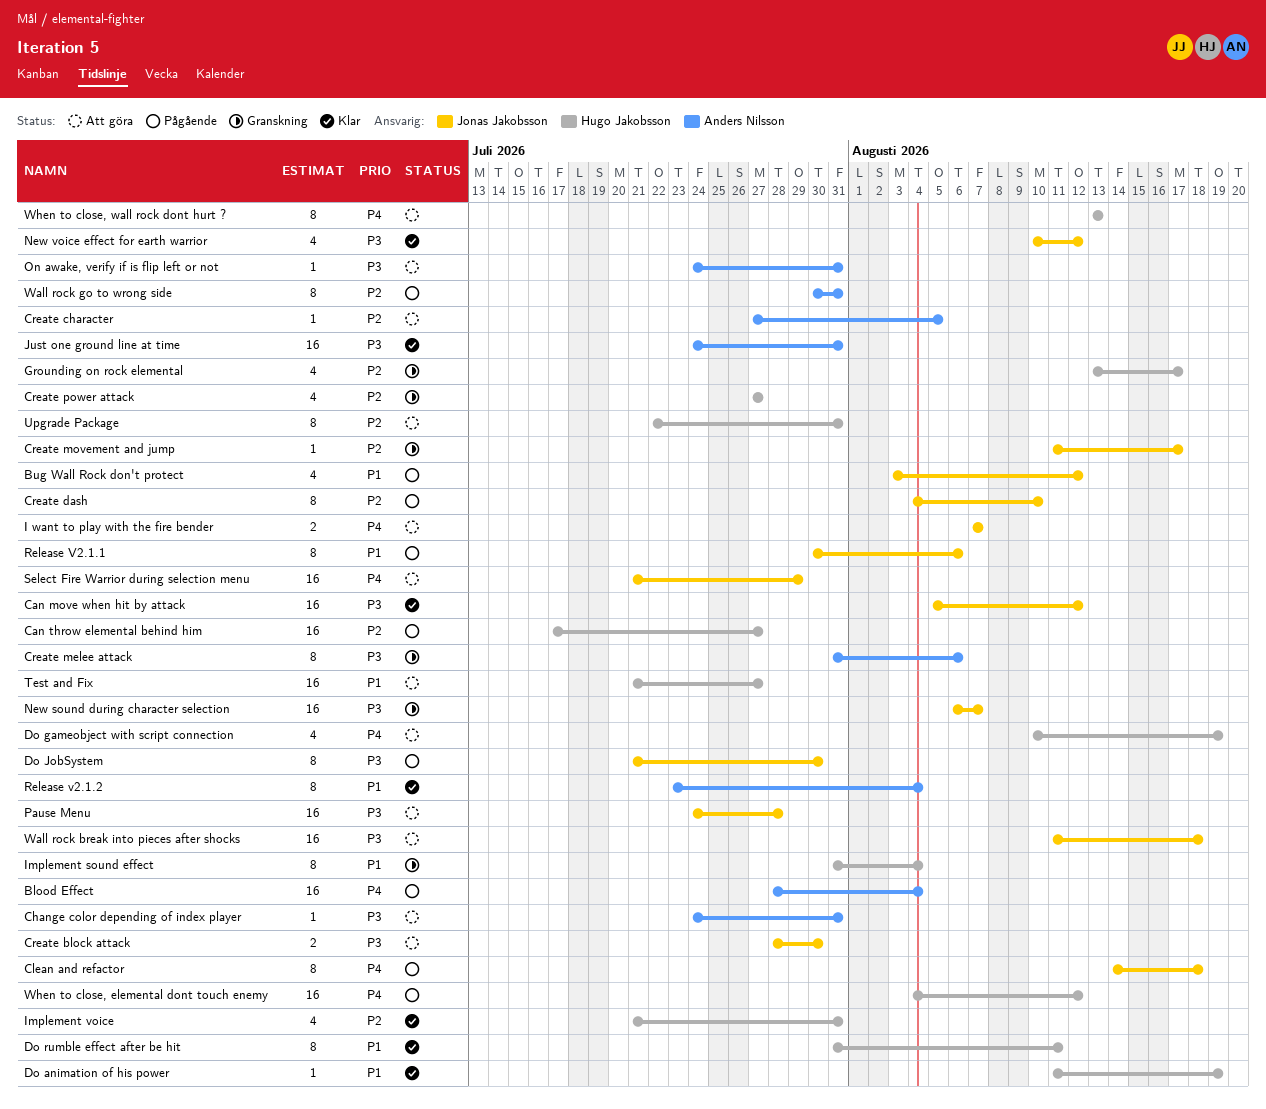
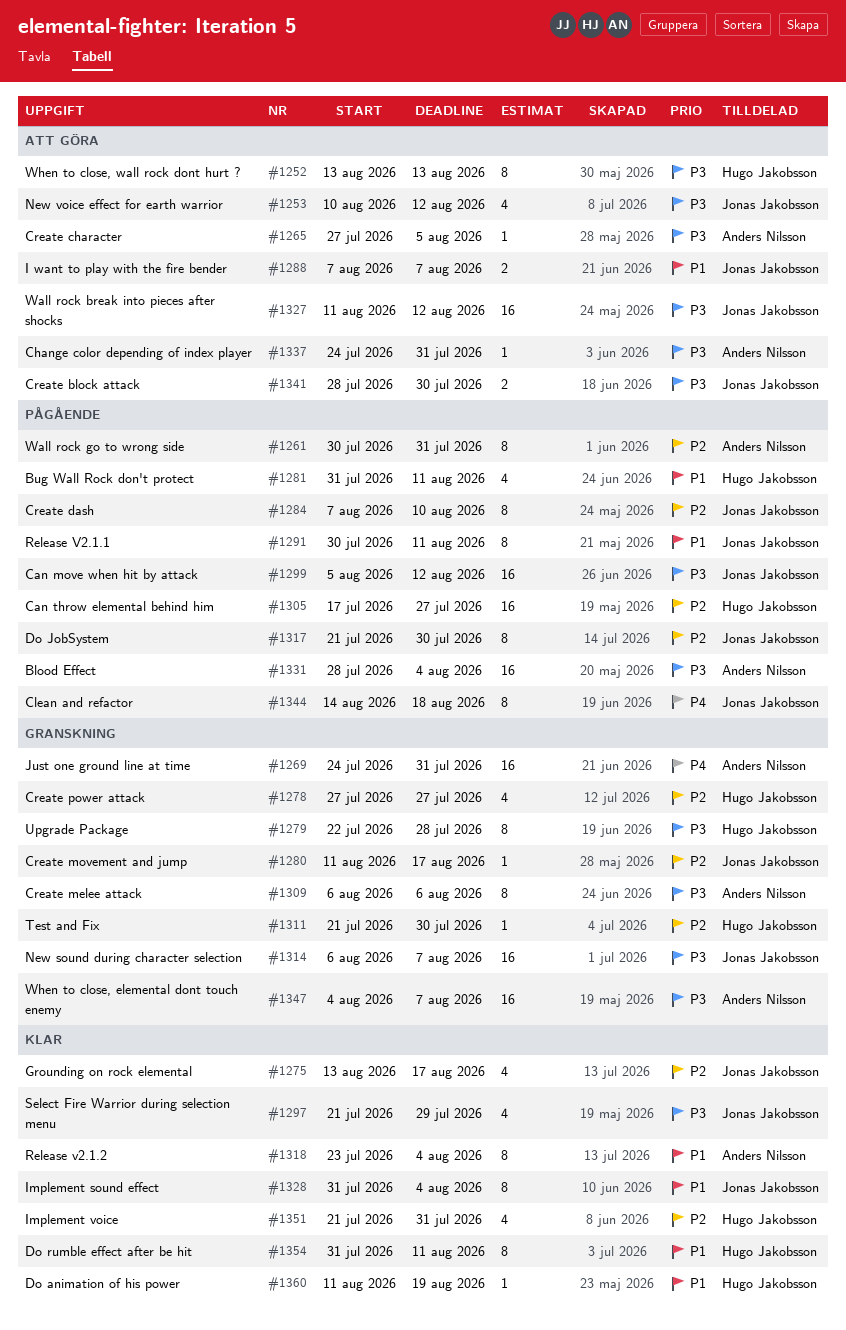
Blood Effect, priority: P4 -> P3
Bug Wall Rock don't protect, owner: Jonas Jakobsson -> Hugo Jakobsson
Bug Wall Rock don't protect, start: Aug 3 -> Jul 31
Bug Wall Rock don't protect, due: Aug 12 -> Aug 11
Can move when hit by attack, status: Klar -> Pågående
Create character, priority: P2 -> P3
Create dash, start: Aug 4 -> Aug 7
Create melee attack, start: Jul 31 -> Aug 6
Do gameobject with script connection: present -> none
Do JobSystem, priority: P3 -> P2
Grounding on rock elemental, status: Granskning -> Klar
Grounding on rock elemental, owner: Hugo Jakobsson -> Jonas Jakobsson
I want to play with the fire bender, priority: P4 -> P1
Implement sound effect, status: Granskning -> Klar
Implement sound effect, owner: Hugo Jakobsson -> Jonas Jakobsson
Just one ground line at time, status: Klar -> Granskning
Just one ground line at time, priority: P3 -> P4
New voice effect for earth warrior, status: Klar -> Att göra
On awake, verify if is flip left or not: present -> none
Pause Menu: present -> none
Release V2.1.1, due: Aug 6 -> Aug 11
Select Fire Warrior during selection menu, status: Att göra -> Klar
Select Fire Warrior during selection menu, priority: P4 -> P3
Select Fire Warrior during selection menu, estimate: 16 -> 4
Test and Fix, status: Att göra -> Granskning
Test and Fix, priority: P1 -> P2
Test and Fix, estimate: 16 -> 1
Test and Fix, due: Jul 27 -> Jul 30
Upgrade Package, status: Att göra -> Granskning
Upgrade Package, priority: P2 -> P3
Upgrade Package, due: Jul 31 -> Jul 28
Wall rock break into pieces after shocks, due: Aug 18 -> Aug 12
When to close, elemental dont touch enemy, status: Pågående -> Granskning
When to close, elemental dont touch enemy, owner: Hugo Jakobsson -> Anders Nilsson
When to close, elemental dont touch enemy, priority: P4 -> P3
When to close, elemental dont touch enemy, due: Aug 12 -> Aug 7
When to close, wall rock dont hurt ?, priority: P4 -> P3

